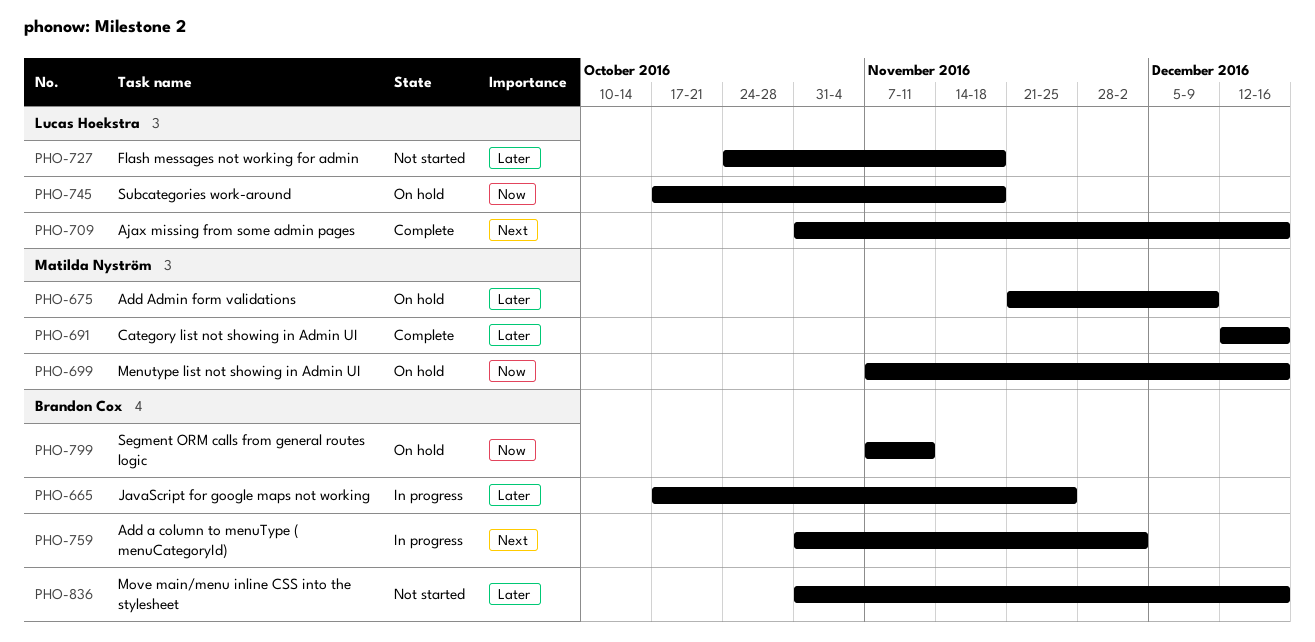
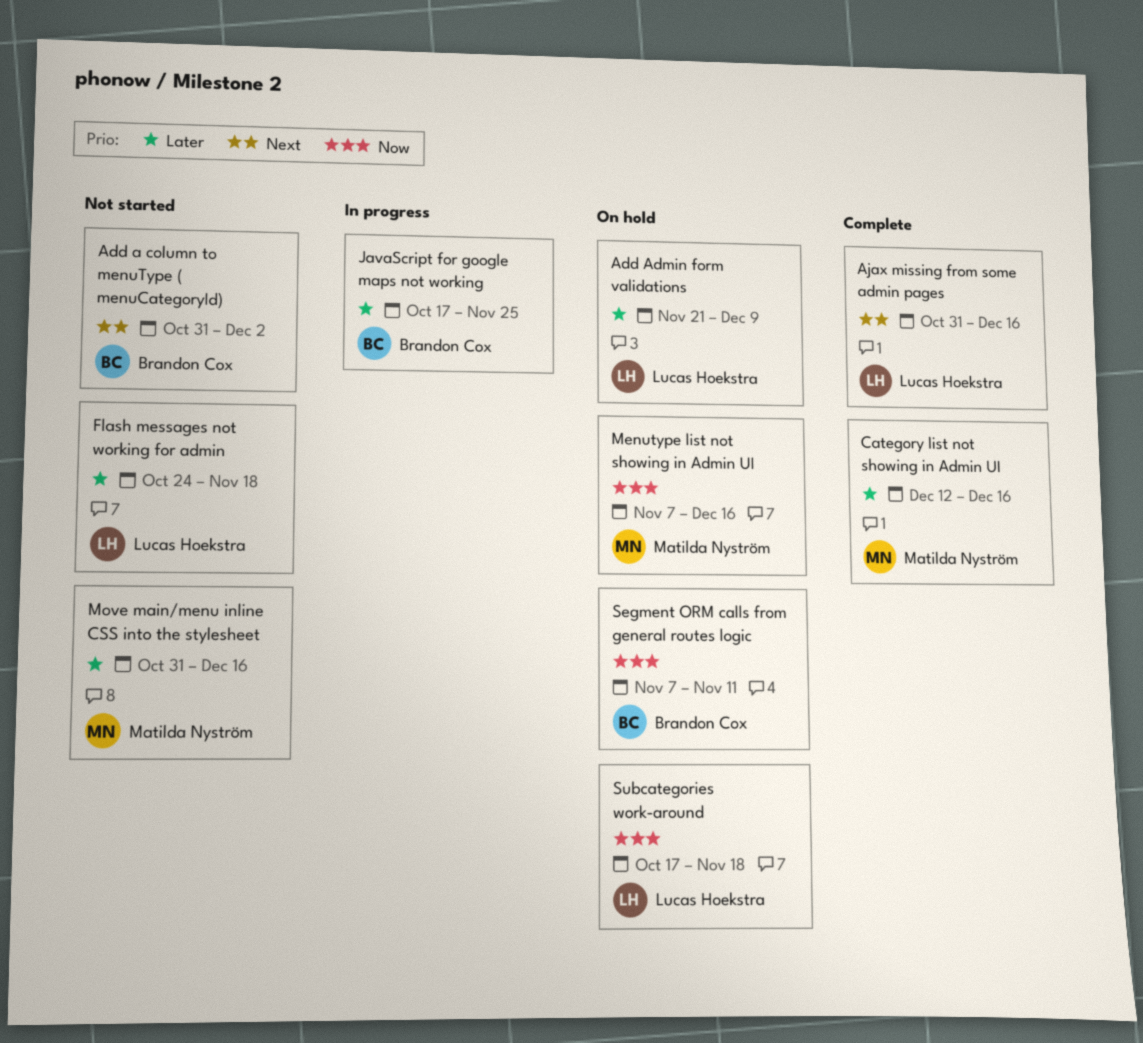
Add a column to menuType ( menuCategoryId), status: In progress -> Not started
Add Admin form validations, owner: Matilda Nyström -> Lucas Hoekstra
Move main/menu inline CSS into the stylesheet, owner: Brandon Cox -> Matilda Nyström

